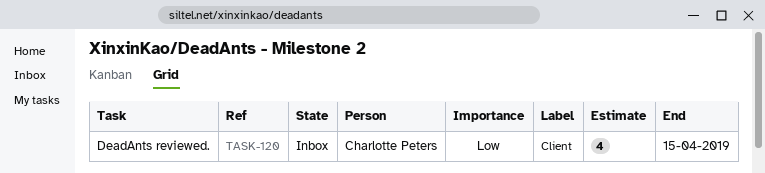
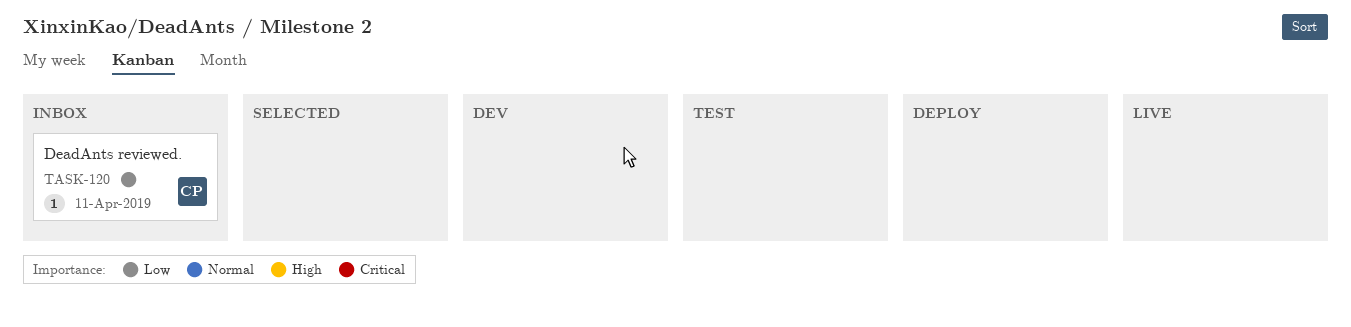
TASK-120, estimate: 4 -> 1
TASK-120, due: Apr 15 -> Apr 11

